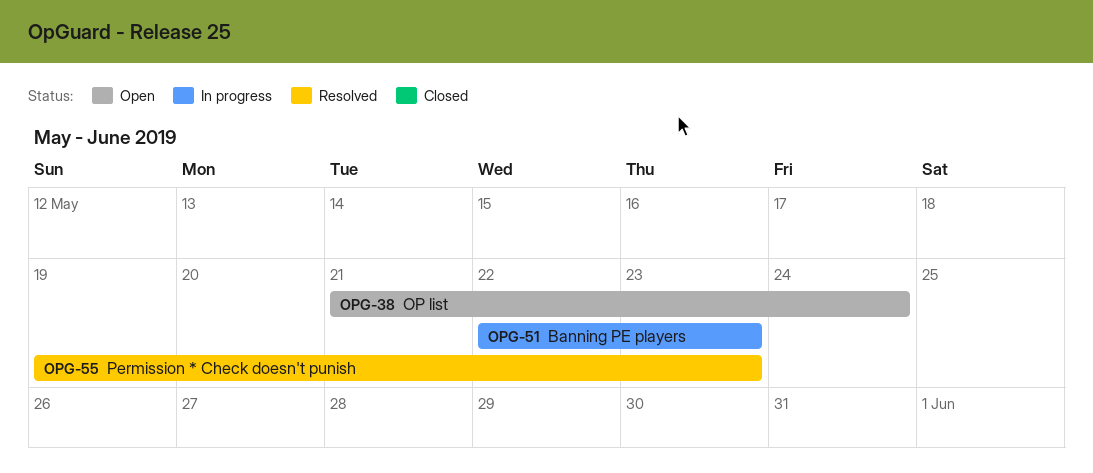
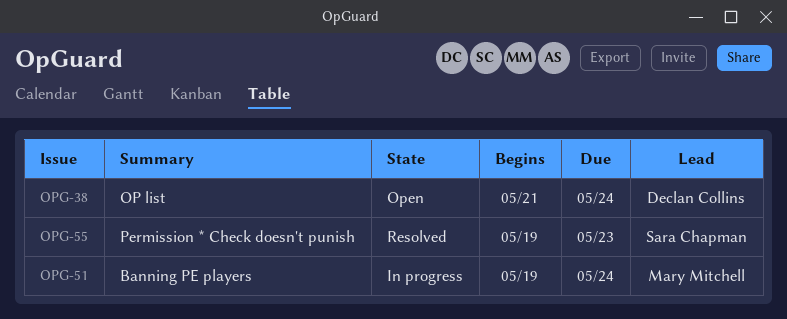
OPG-51, start: May 22 -> May 19
OPG-51, due: May 23 -> May 24

